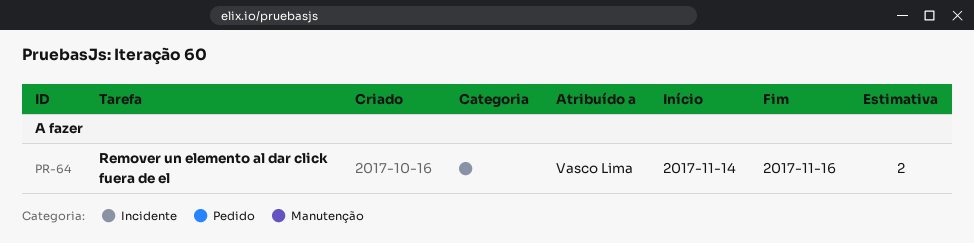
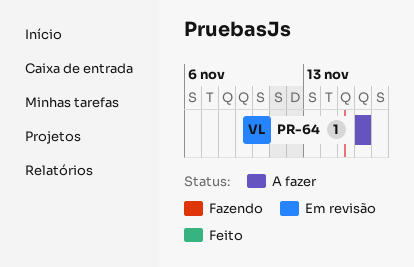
PR-64, estimate: 2 -> 1
PR-64, start: Nov 14 -> Nov 16

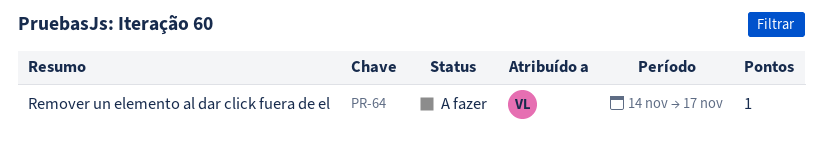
PR-64, start: Nov 16 -> Nov 14
PR-64, due: Nov 16 -> Nov 17

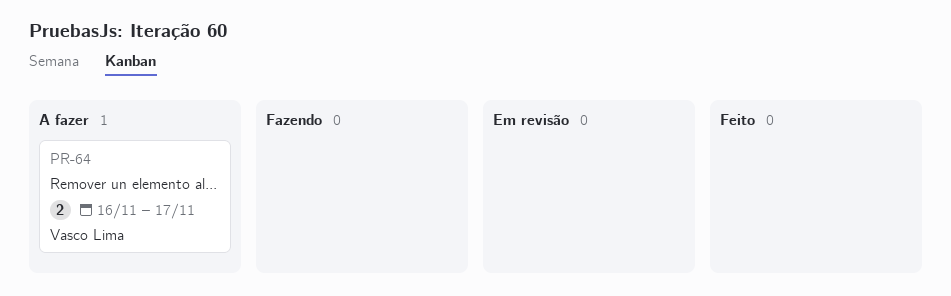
PR-64, estimate: 1 -> 2
PR-64, start: Nov 14 -> Nov 16

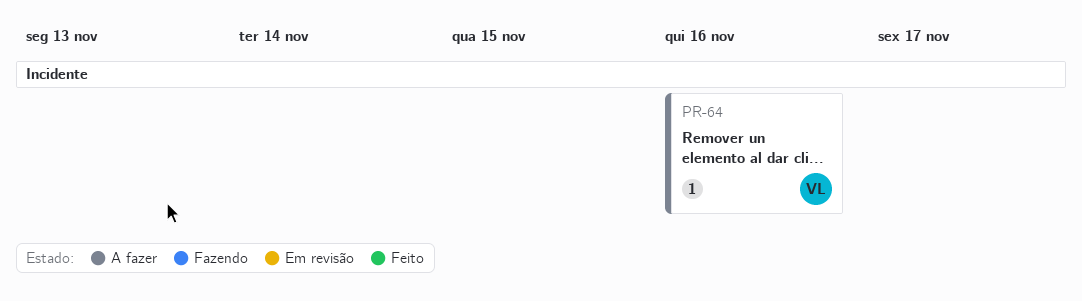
PR-64, estimate: 2 -> 1
PR-64, due: Nov 17 -> Nov 16

